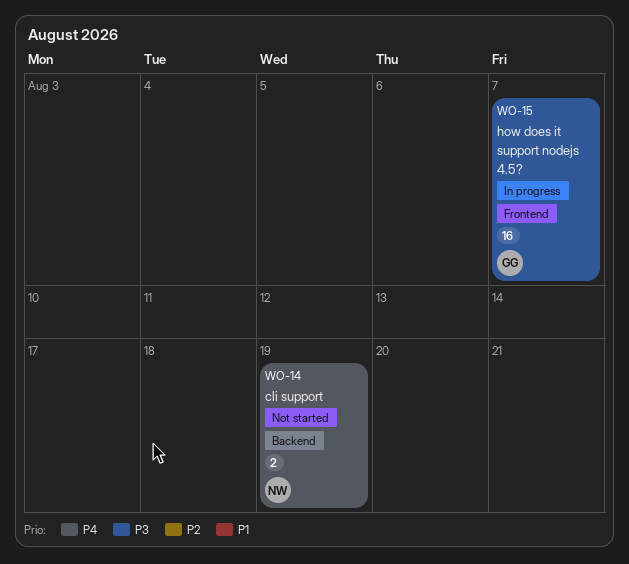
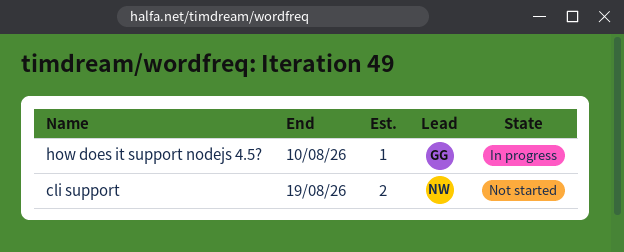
how does it support nodejs 4.5?, estimate: 16 -> 1
how does it support nodejs 4.5?, due: Aug 7 -> Aug 10

